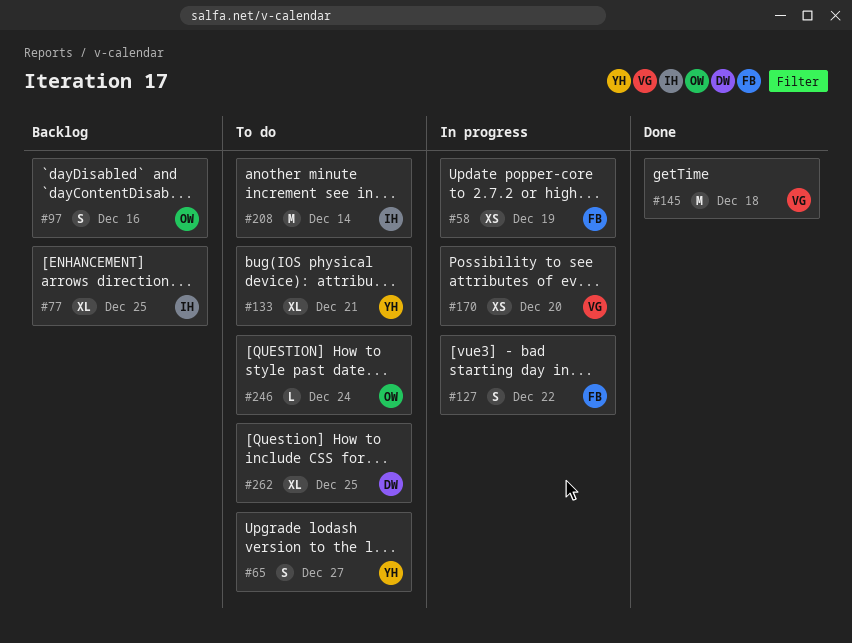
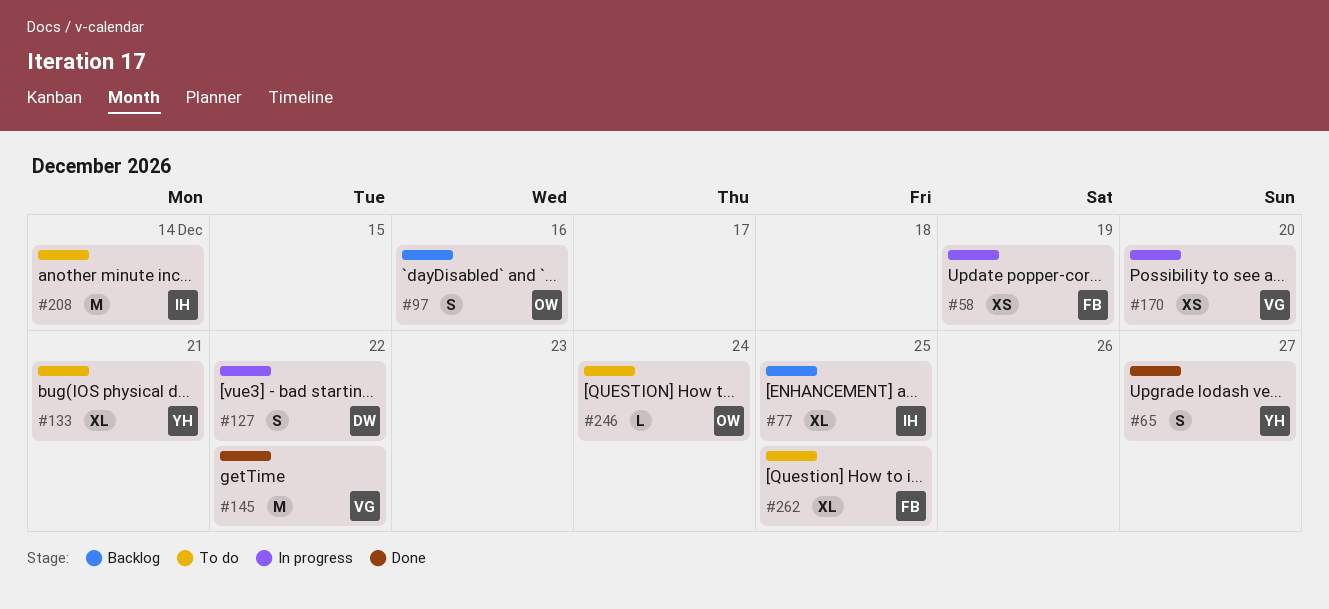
#65, status: To do -> Done
#127, owner: FB -> DW
#145, due: Dec 18 -> Dec 22
#262, owner: DW -> FB

